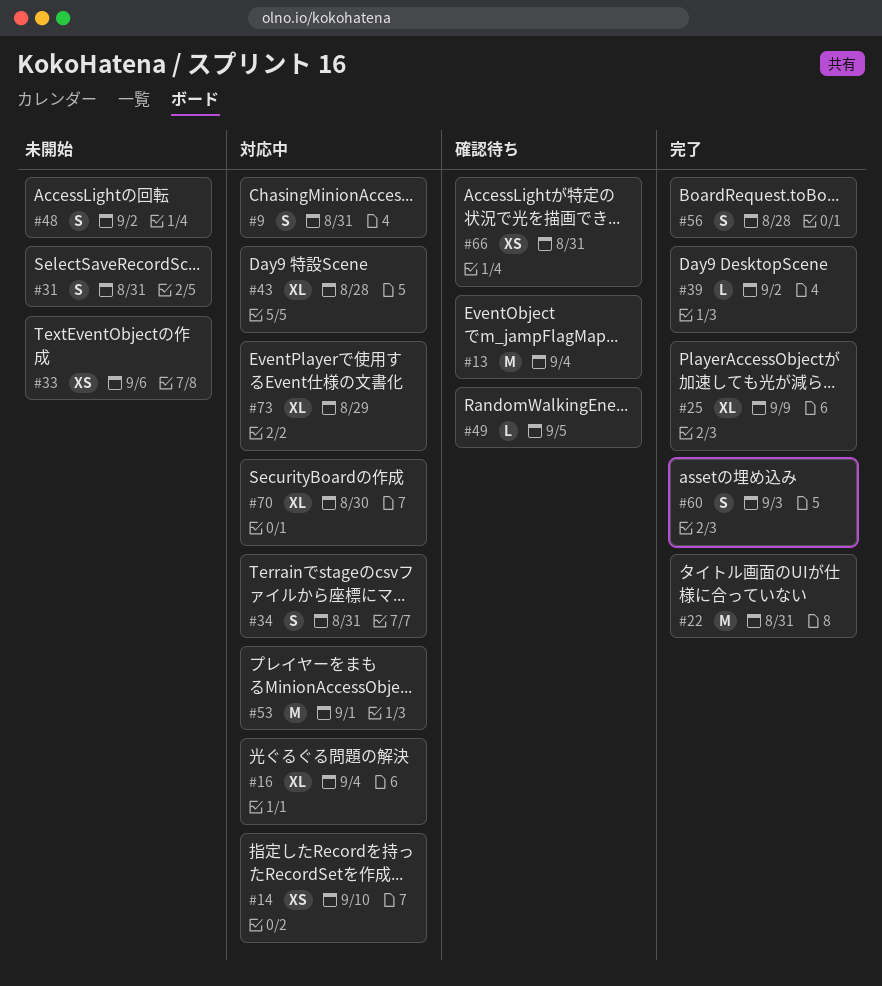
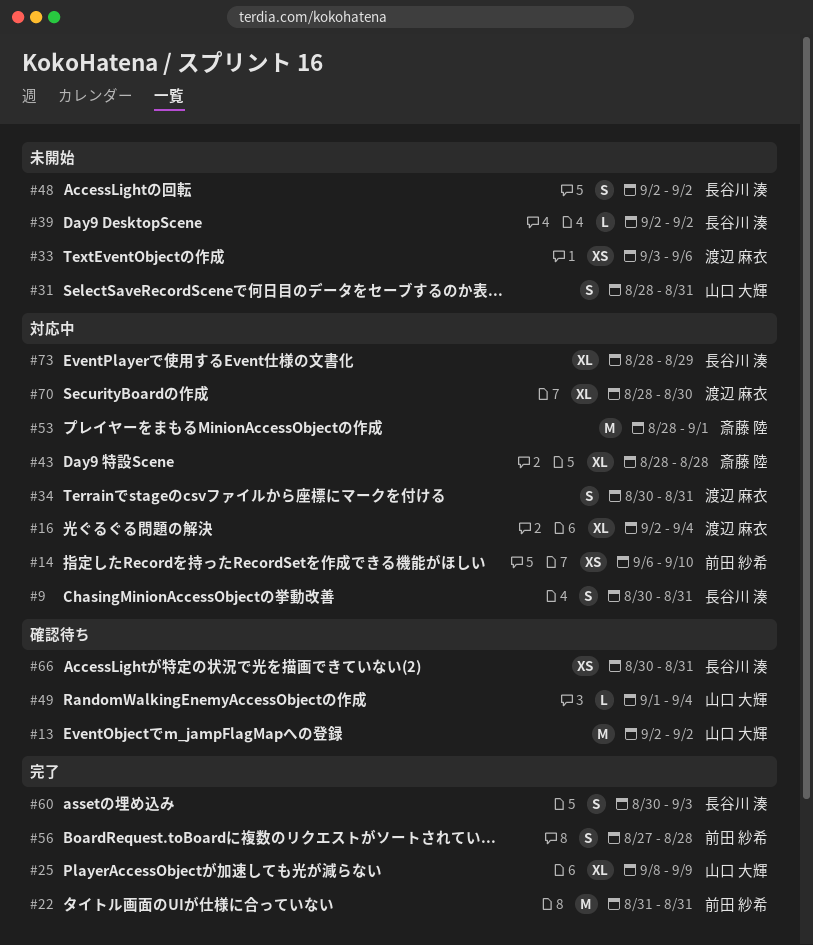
#13, due: Sep 4 -> Sep 2
#39, status: 完了 -> 未開始
#49, due: Sep 5 -> Sep 4

